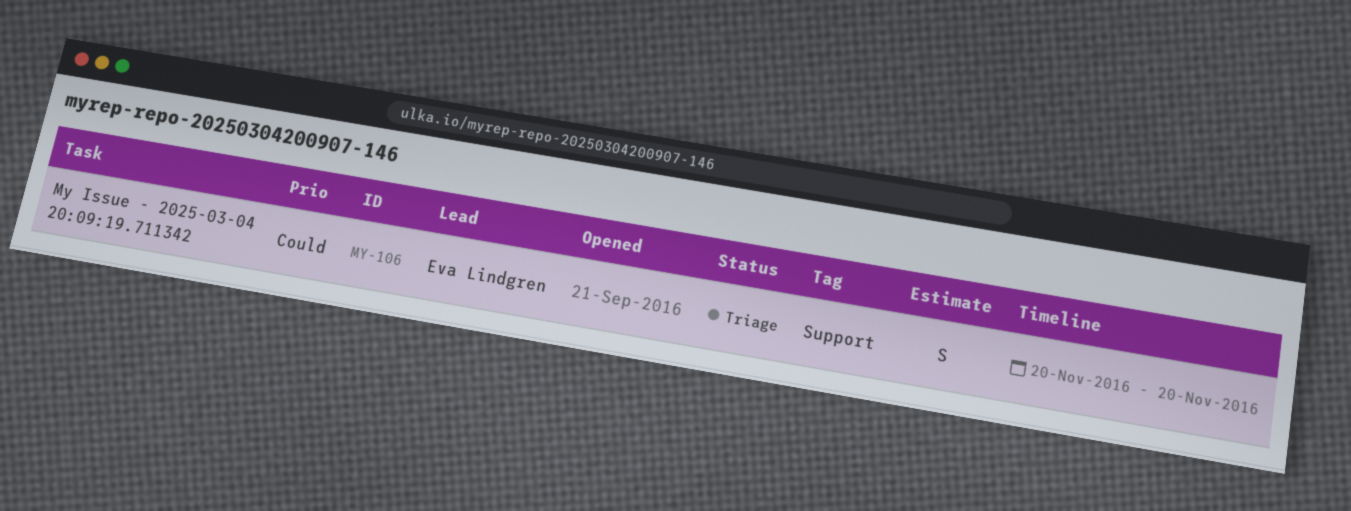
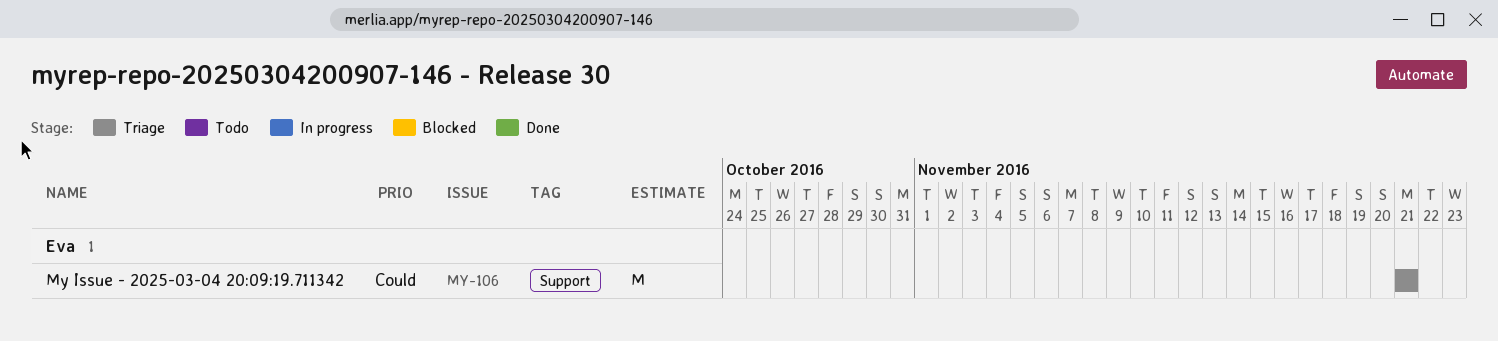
MY-106, estimate: S -> M
MY-106, start: Nov 20 -> Nov 21
MY-106, due: Nov 20 -> Nov 21

